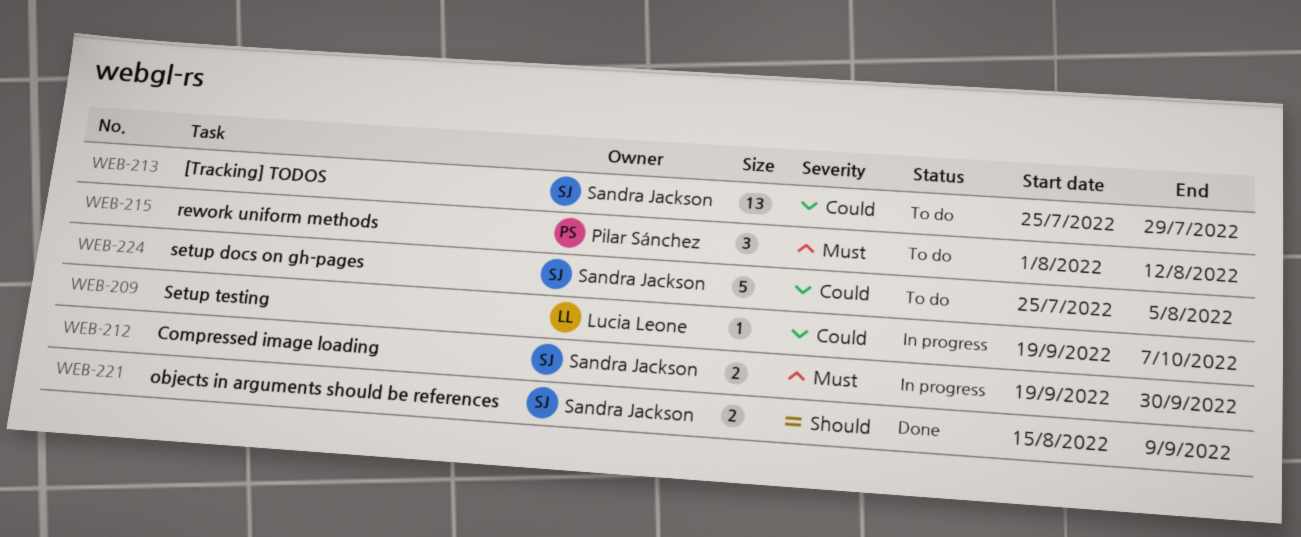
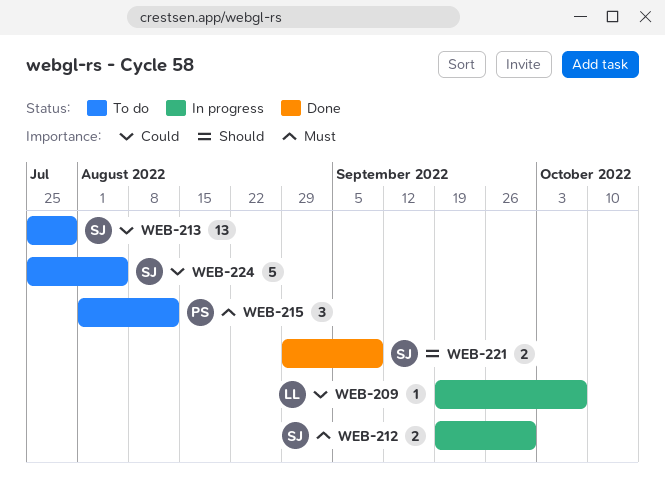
WEB-221, start: Aug 15 -> Aug 29

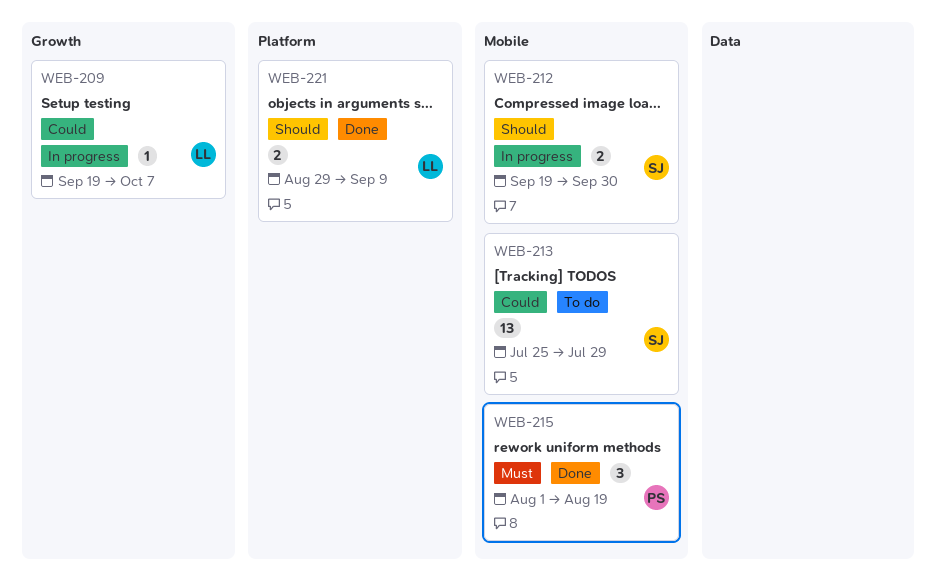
WEB-212, priority: Must -> Should
WEB-215, status: To do -> Done
WEB-215, due: Aug 12 -> Aug 19
WEB-221, owner: SJ -> LL
WEB-224: present -> none

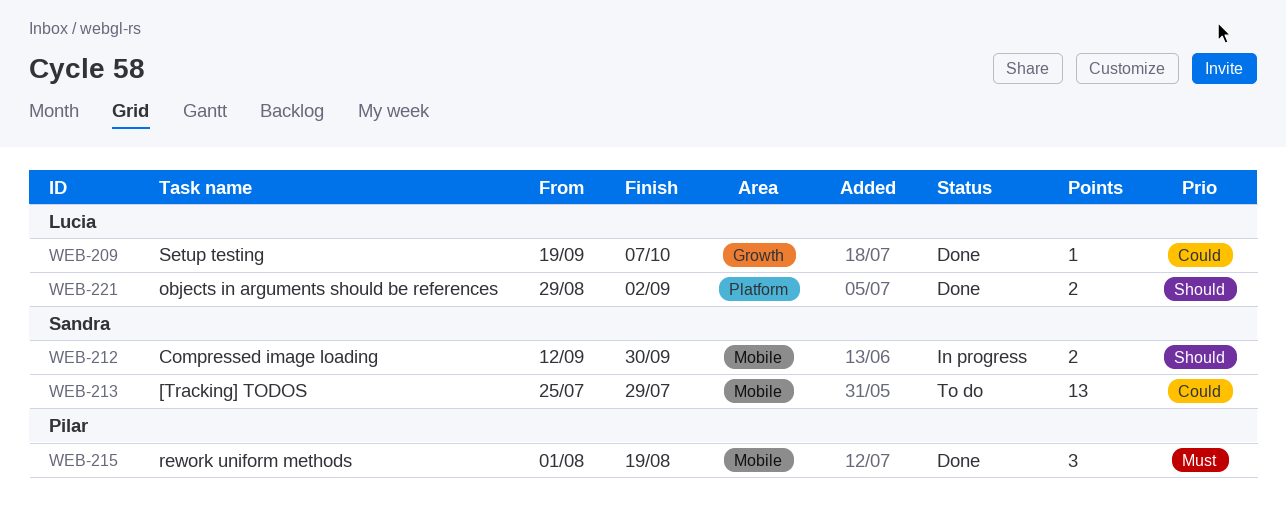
WEB-209, status: In progress -> Done
WEB-212, start: Sep 19 -> Sep 12
WEB-221, due: Sep 9 -> Sep 2

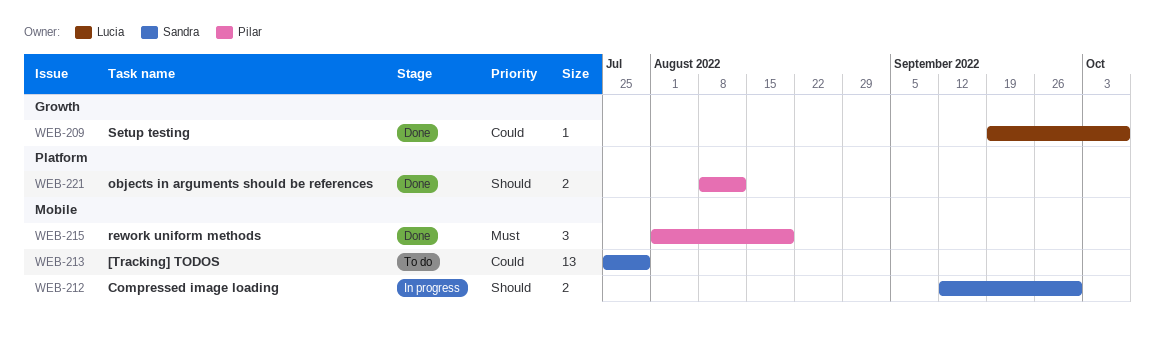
WEB-221, owner: Lucia -> Pilar
WEB-221, start: Aug 29 -> Aug 8
WEB-221, due: Sep 2 -> Aug 12

